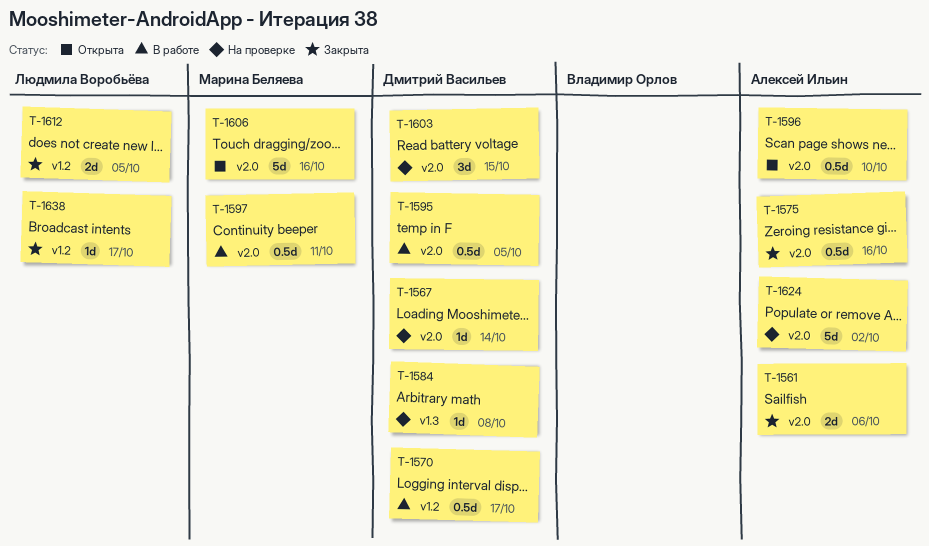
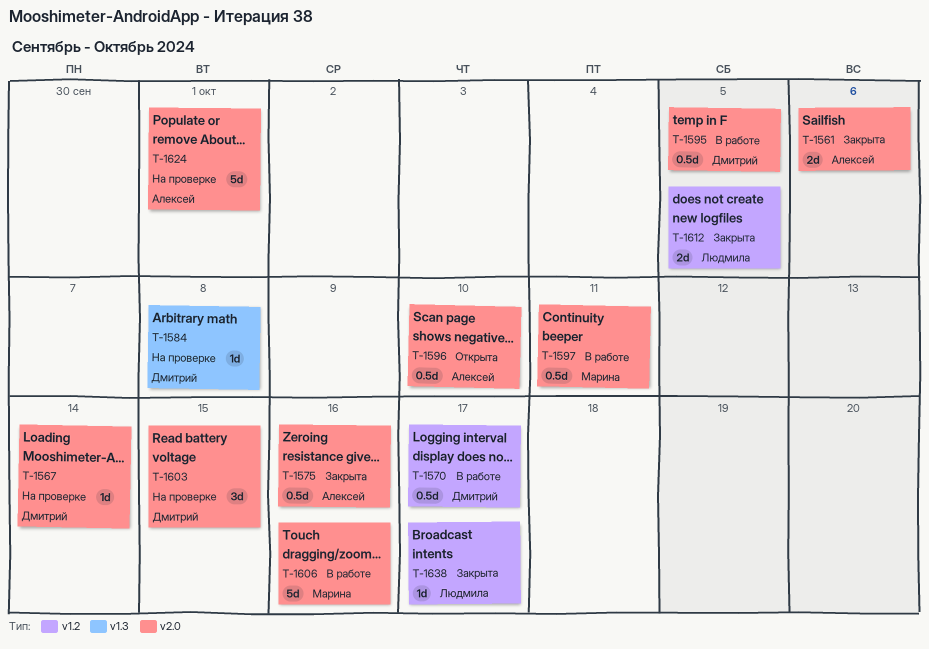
T-1606, status: Открыта -> В работе
T-1624, due: Oct 2 -> Oct 1

